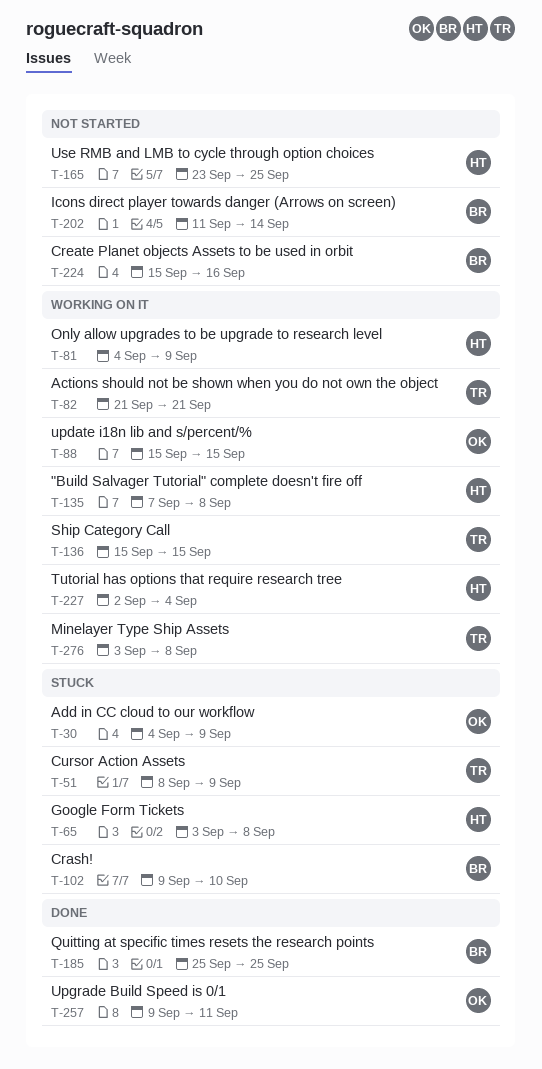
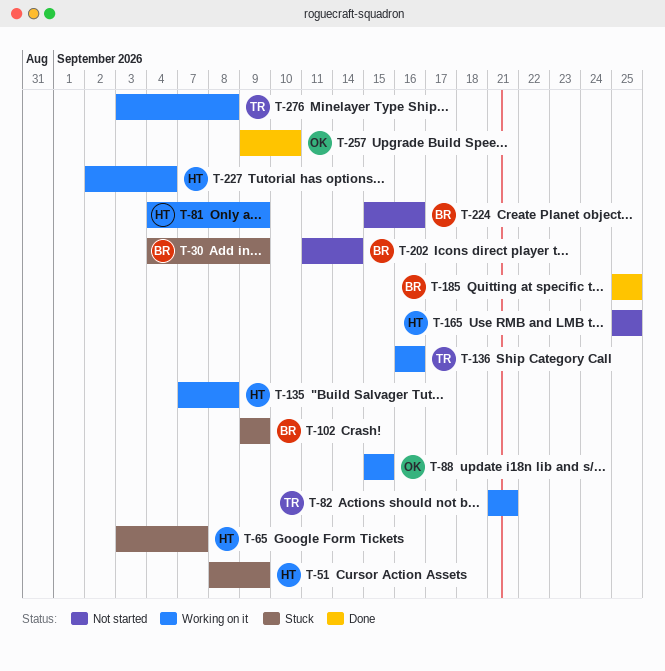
T-30, owner: OK -> BR
T-51, owner: TR -> HT
T-65, due: Sep 8 -> Sep 7
T-102, due: Sep 10 -> Sep 9
T-136, start: Sep 15 -> Sep 16
T-136, due: Sep 15 -> Sep 16
T-165, start: Sep 23 -> Sep 25
T-257, due: Sep 11 -> Sep 10

